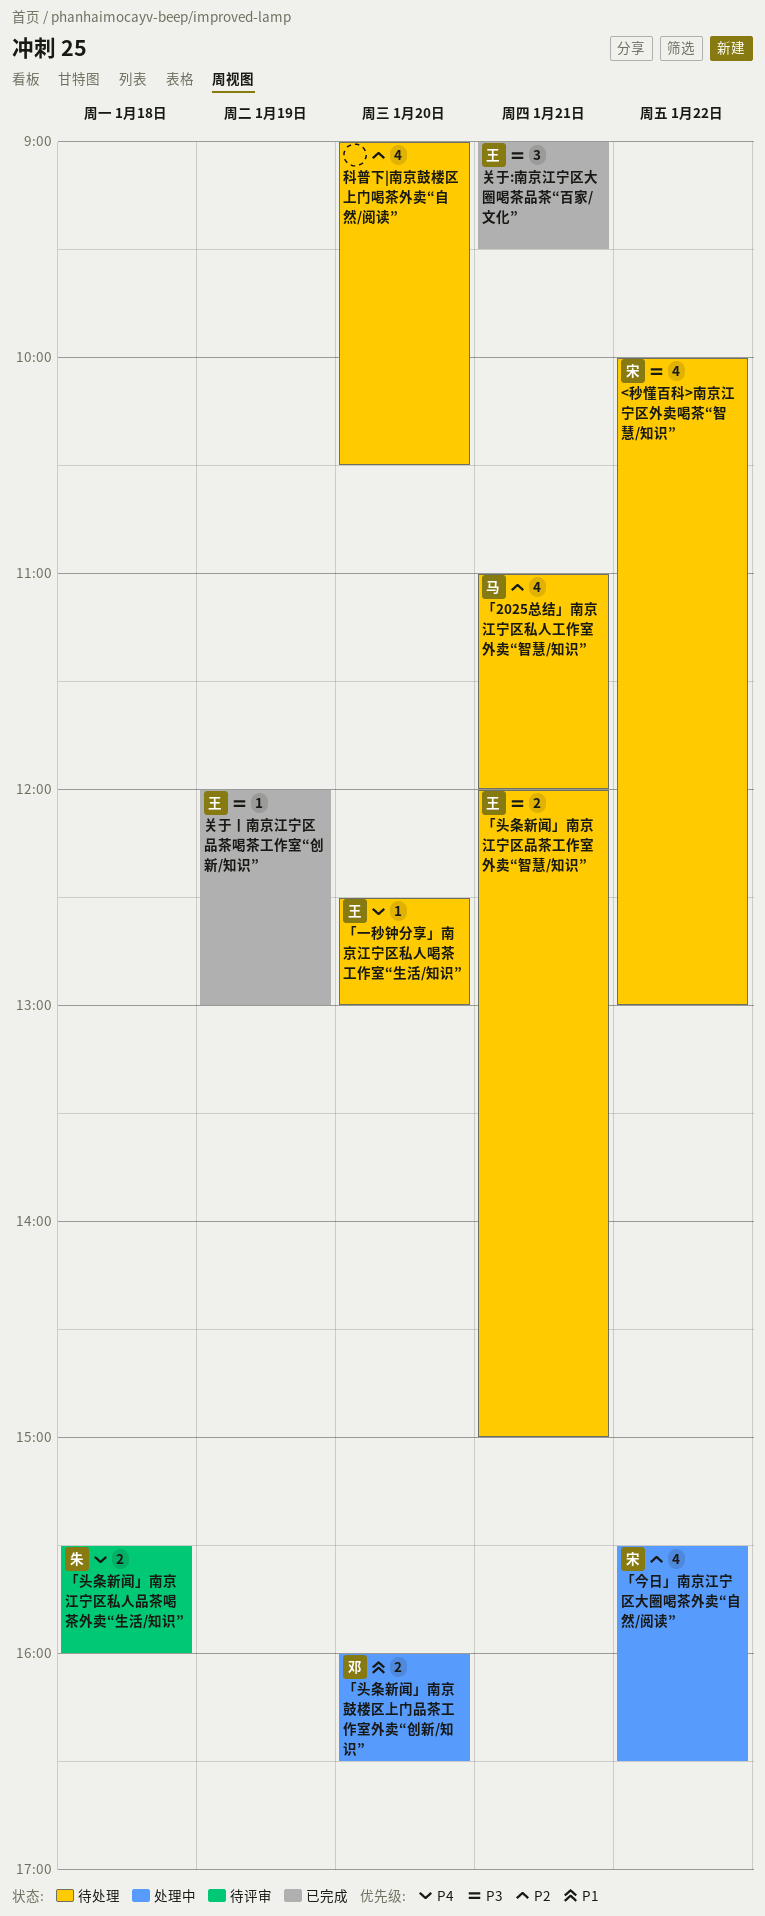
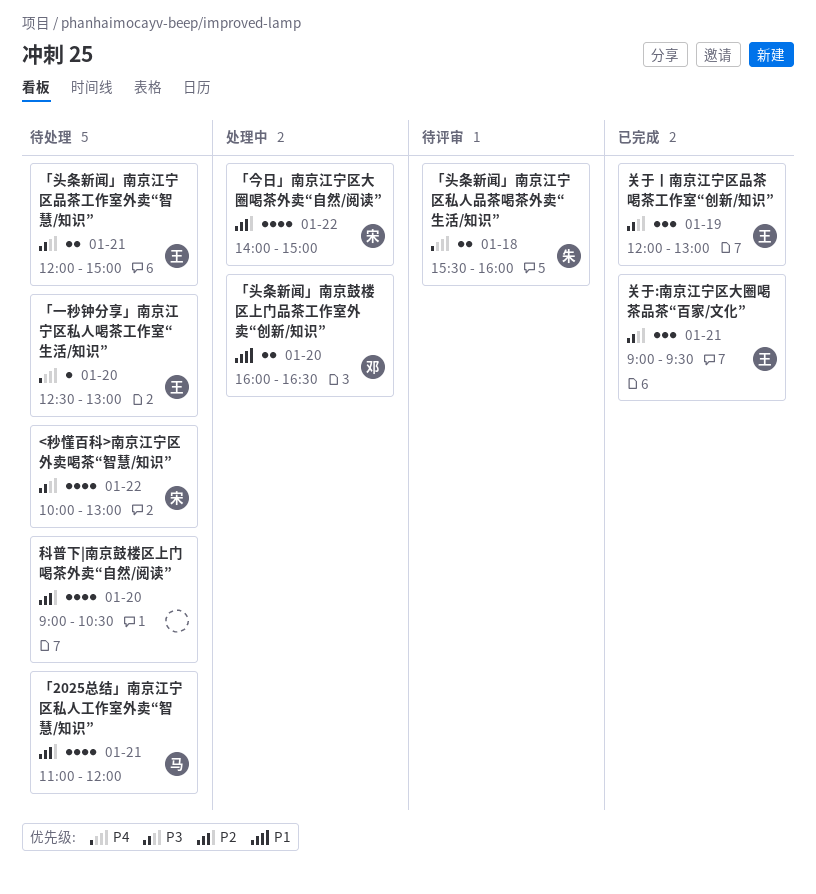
「今日」南京江宁区大圈喝茶外卖“自然/阅读”, begins: 15:30 -> 14:00
「今日」南京江宁区大圈喝茶外卖“自然/阅读”, ends: 16:30 -> 15:00
关于丨南京江宁区品茶喝茶工作室“创新/知识”, estimate: 1 -> 3

